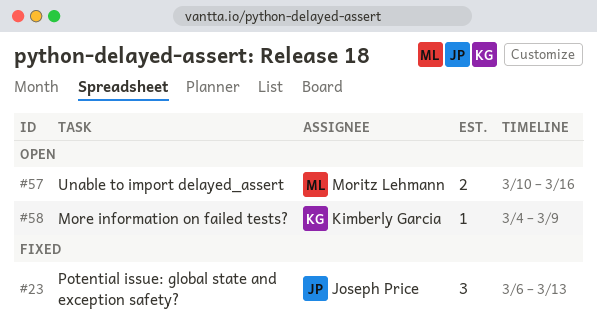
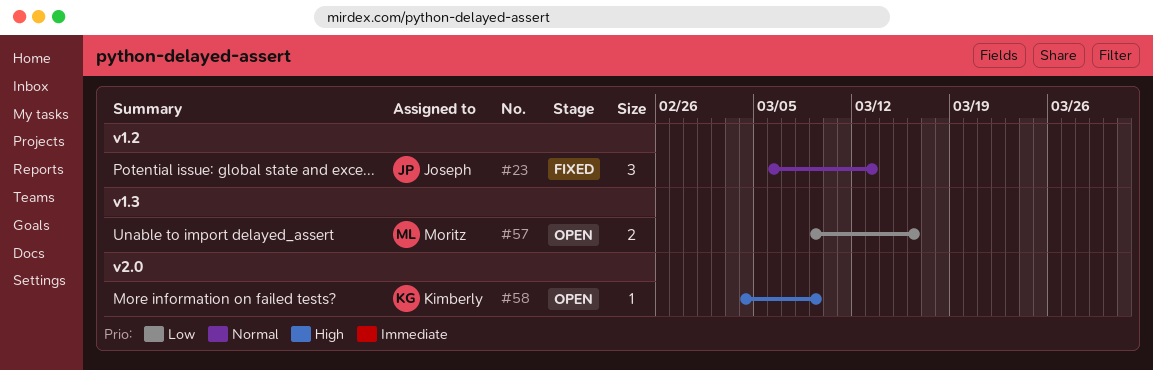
#57, start: Mar 10 -> Mar 9

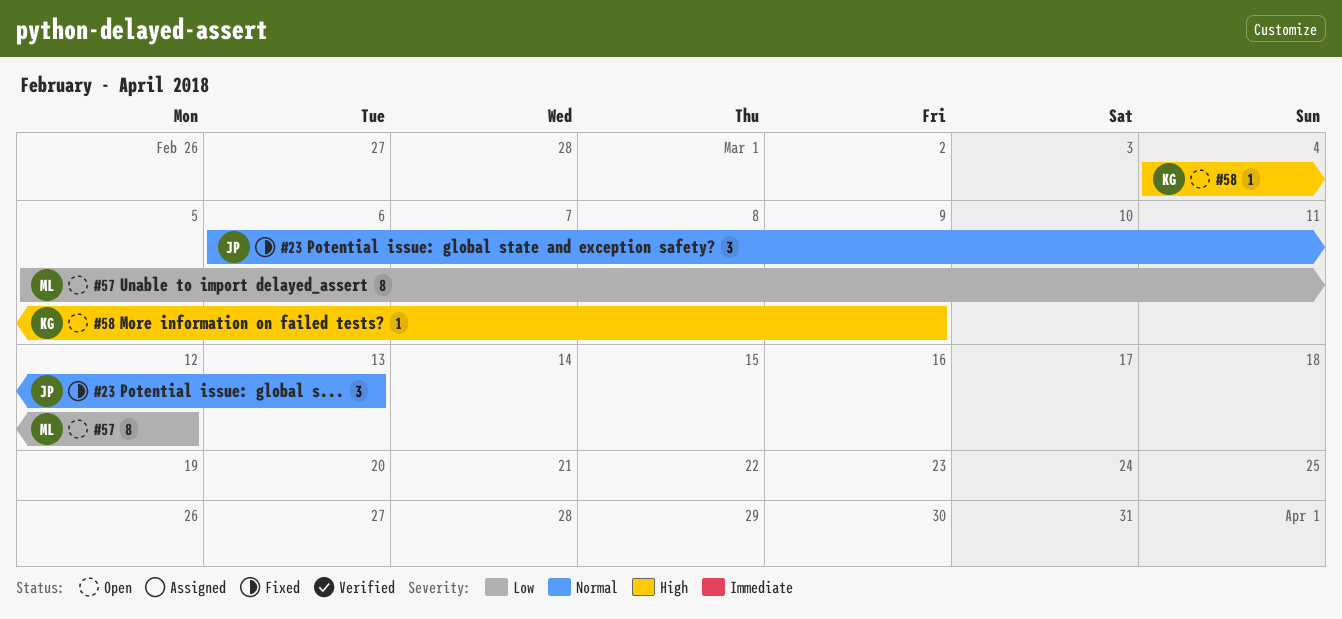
#57, estimate: 2 -> 8
#57, start: Mar 9 -> Mar 5
#57, due: Mar 16 -> Mar 12

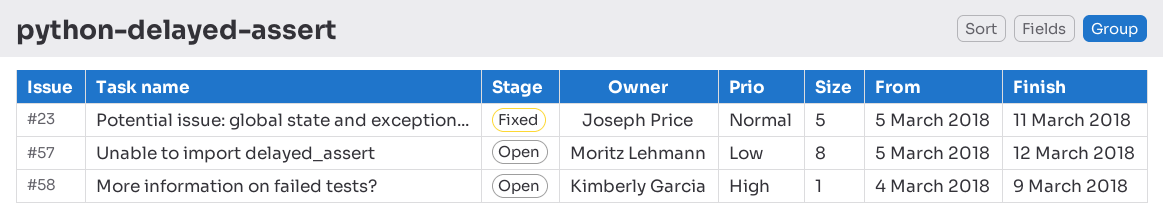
#23, estimate: 3 -> 5
#23, start: Mar 6 -> Mar 5
#23, due: Mar 13 -> Mar 11

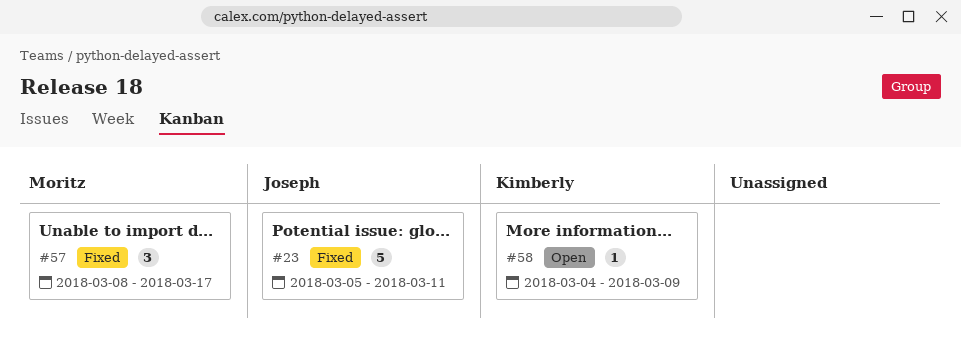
#57, status: Open -> Fixed
#57, estimate: 8 -> 3
#57, start: Mar 5 -> Mar 8
#57, due: Mar 12 -> Mar 17

